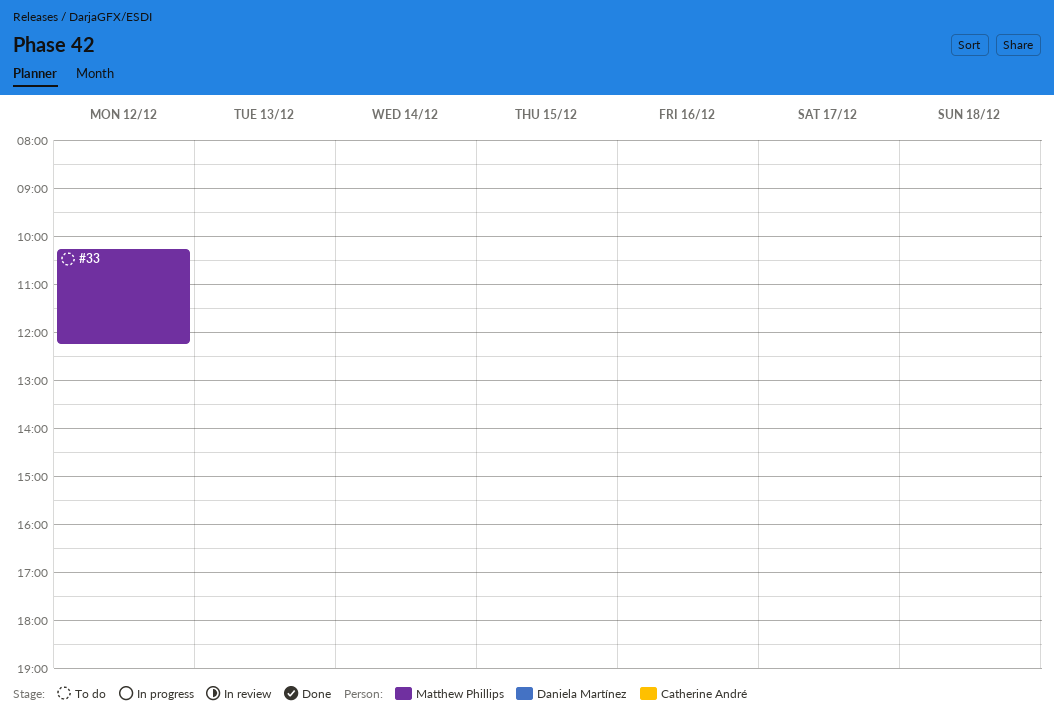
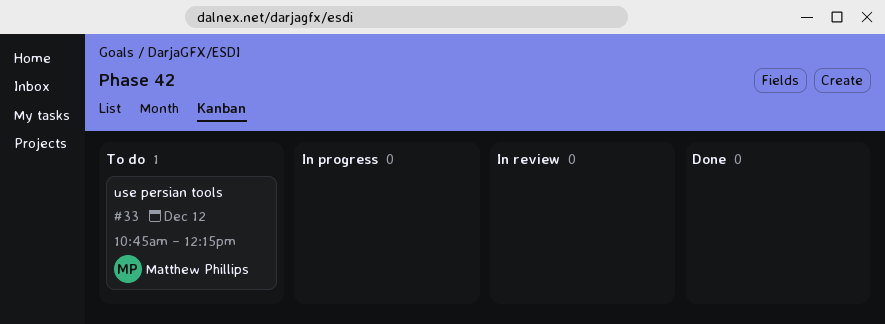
#33, begins: 10:15 -> 10:45

